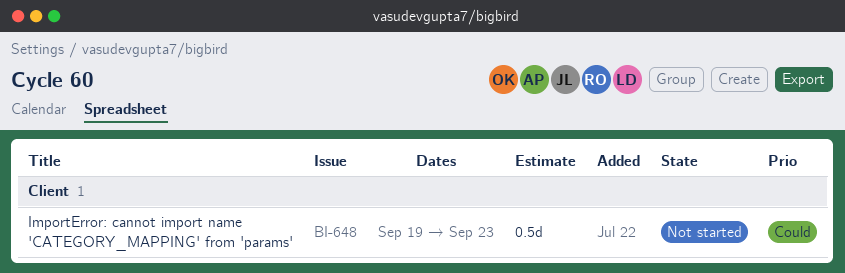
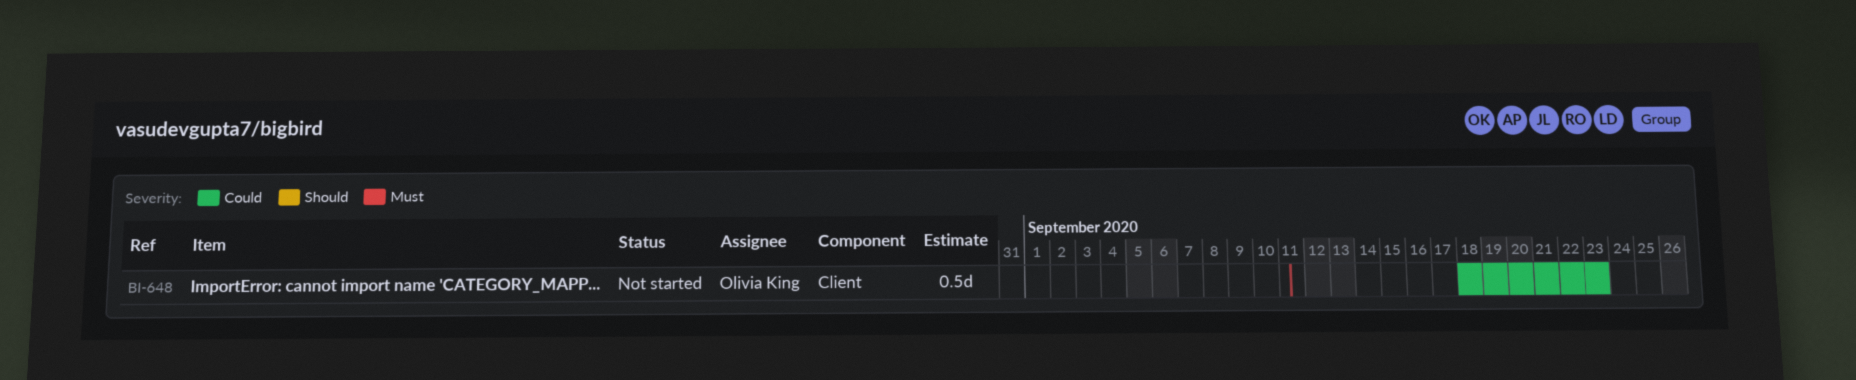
BI-648, start: Sep 19 -> Sep 18

